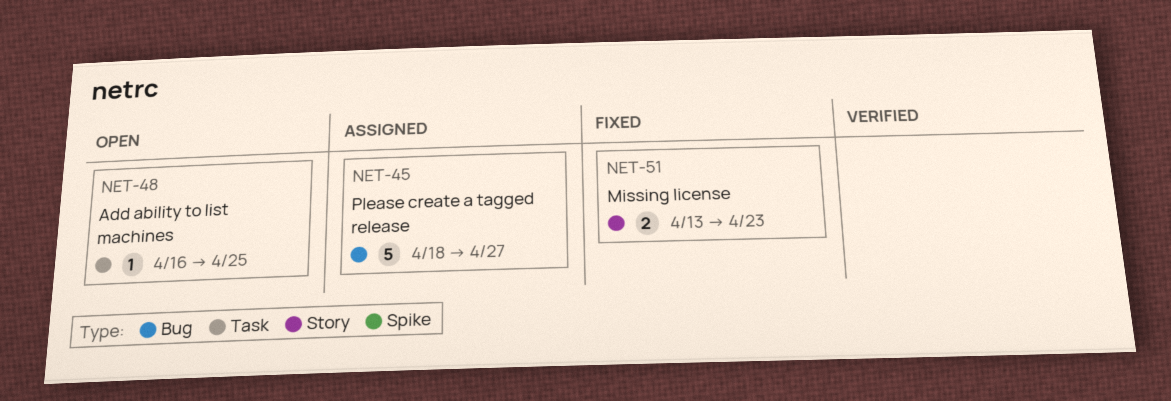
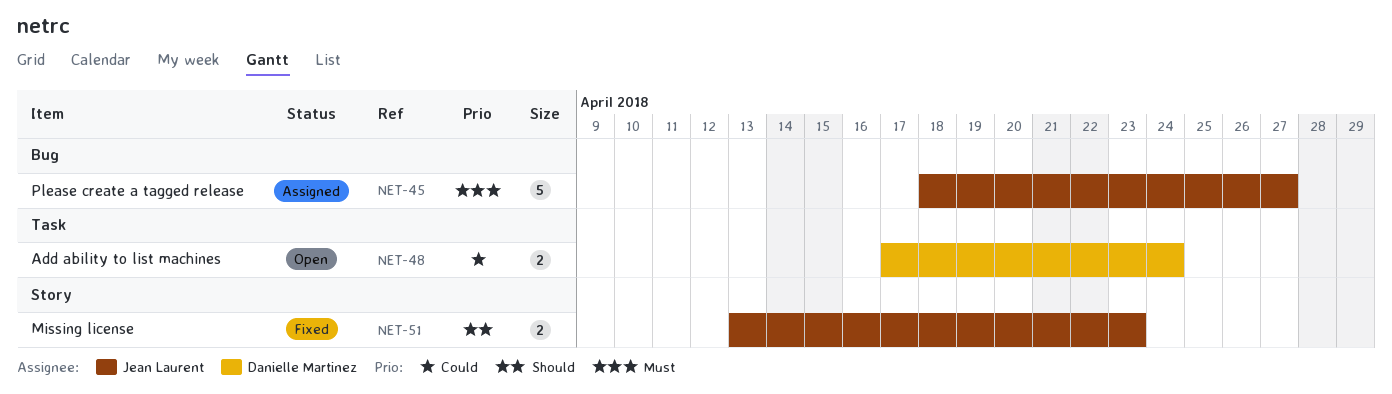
NET-48, estimate: 1 -> 2
NET-48, start: Apr 16 -> Apr 17
NET-48, due: Apr 25 -> Apr 24

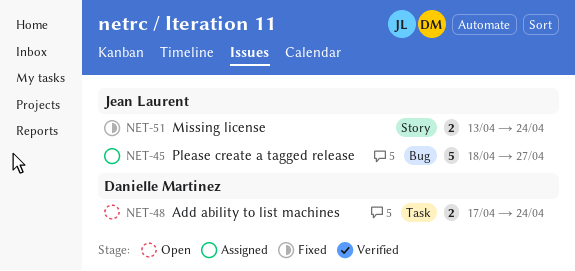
NET-51, due: Apr 23 -> Apr 24

